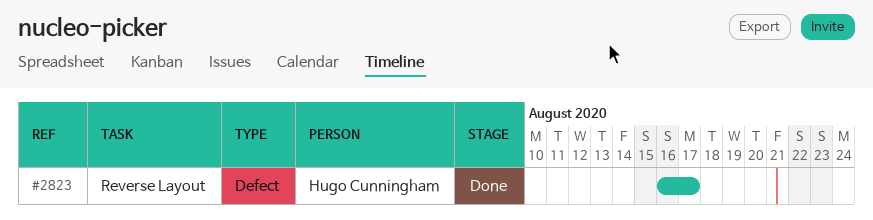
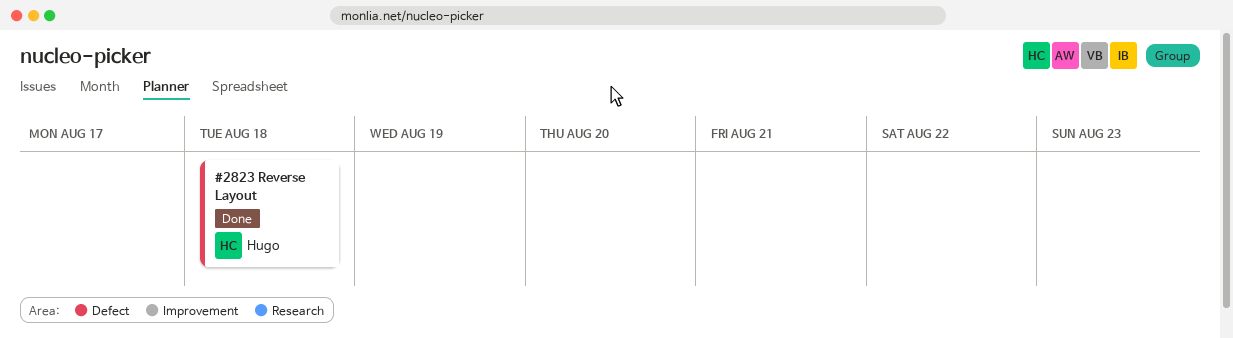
#2823, due: Aug 17 -> Aug 18

